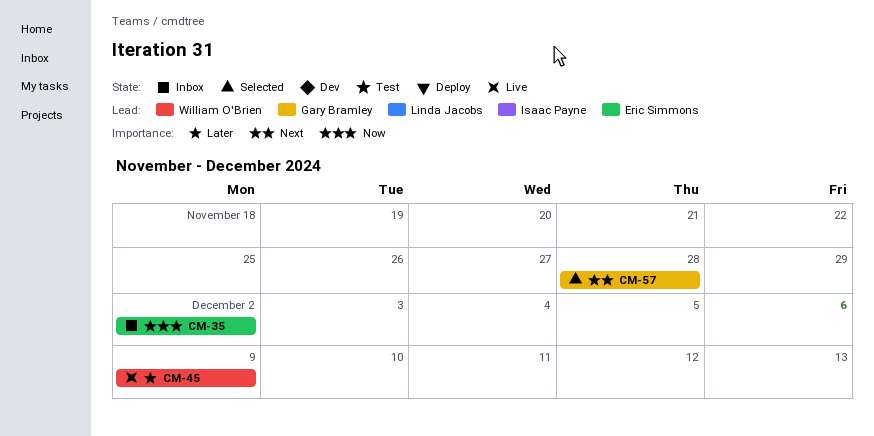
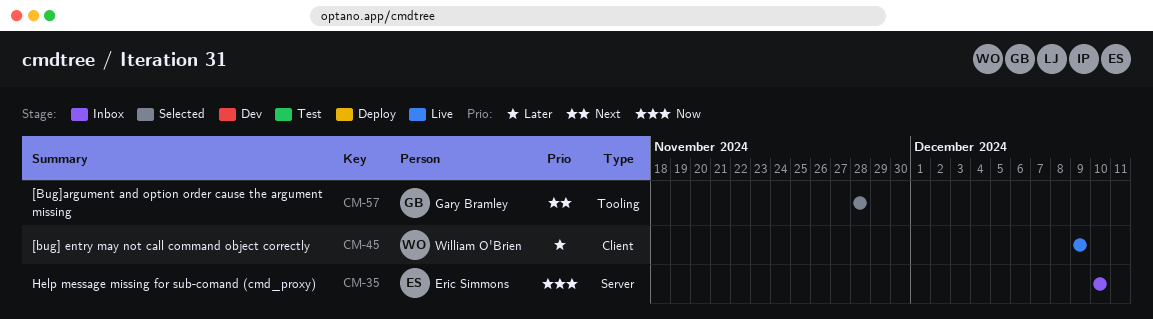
CM-35, start: Dec 2 -> Dec 10
CM-35, due: Dec 2 -> Dec 10

